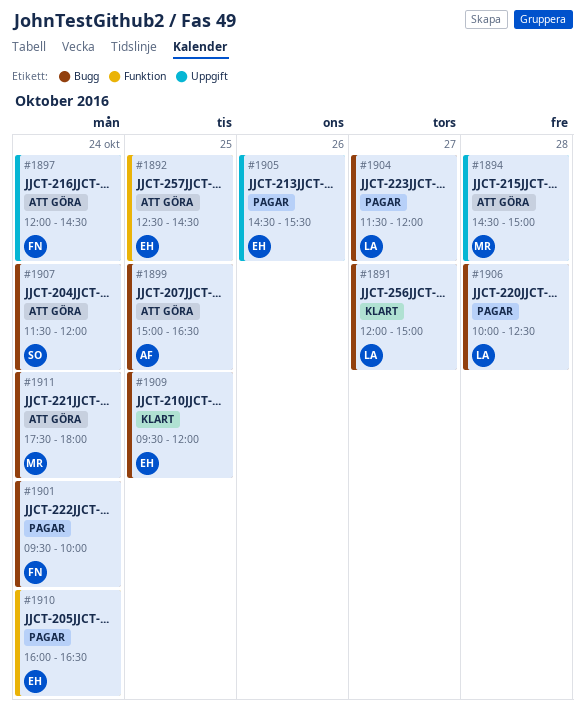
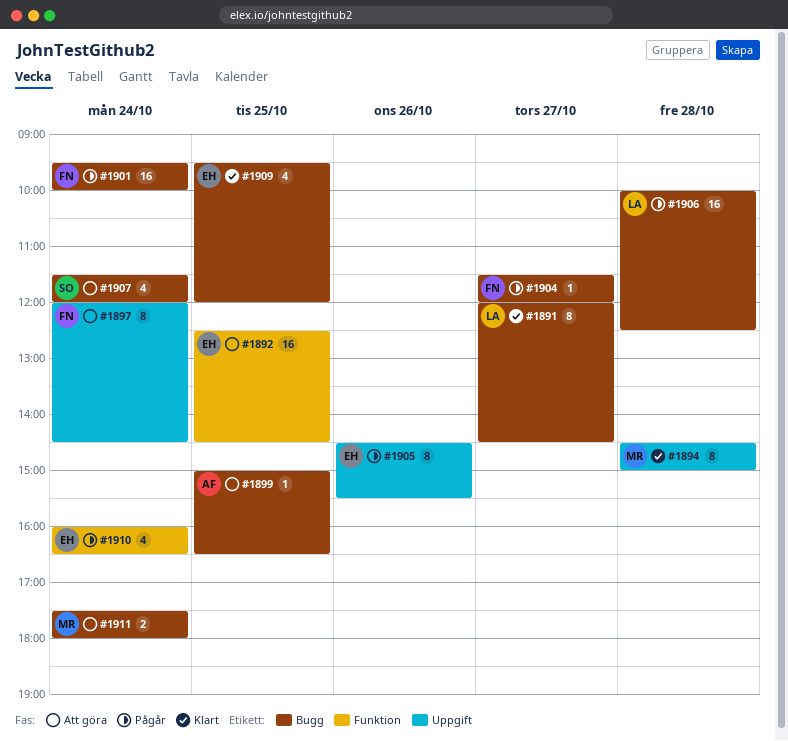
#1891, ends: 15:00 -> 14:30
#1894, status: Att göra -> Klart
#1904, owner: LA -> FN

